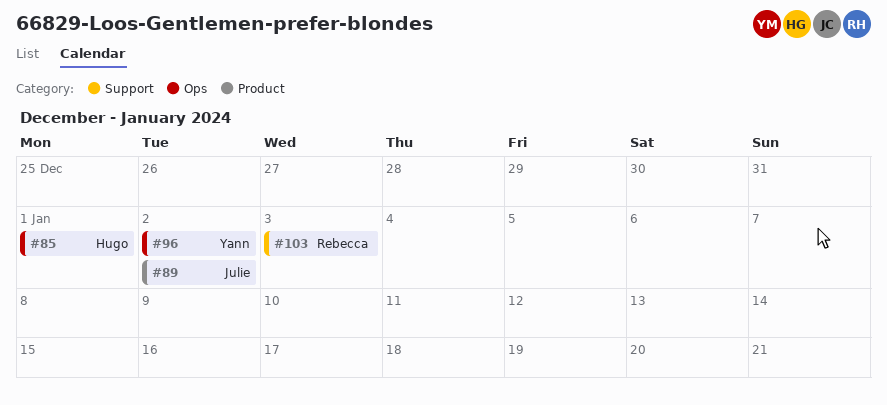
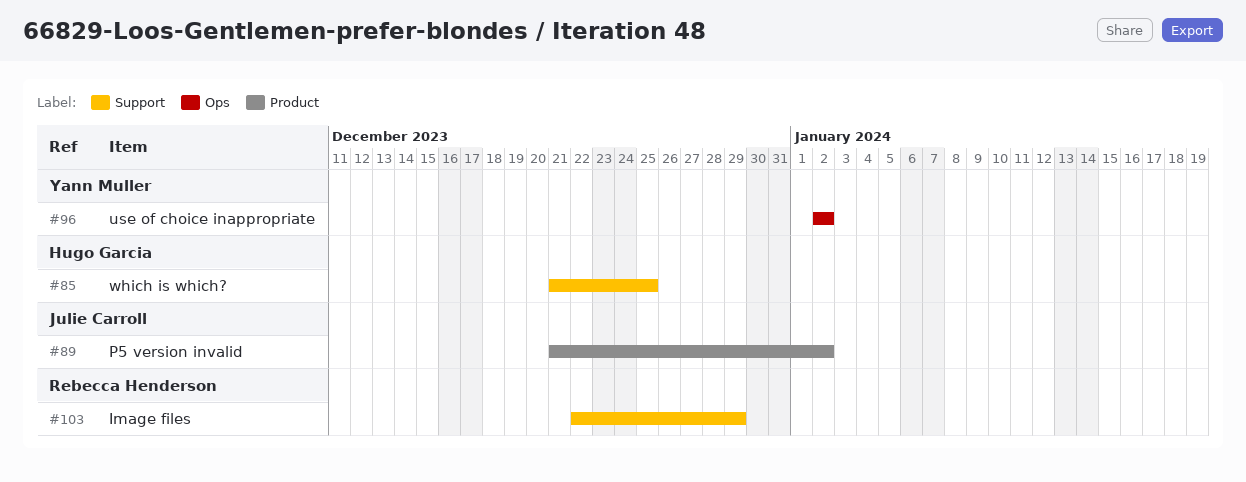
#85, label: Ops -> Support
#85, due: Jan 1 -> Dec 25
#103, due: Jan 3 -> Dec 29

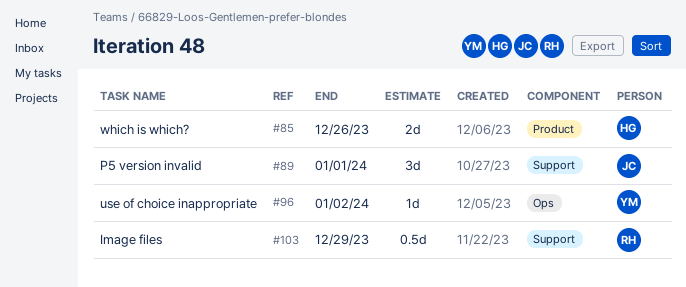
#85, label: Support -> Product
#85, due: Dec 25 -> Dec 26
#89, label: Product -> Support
#89, due: Jan 2 -> Jan 1

